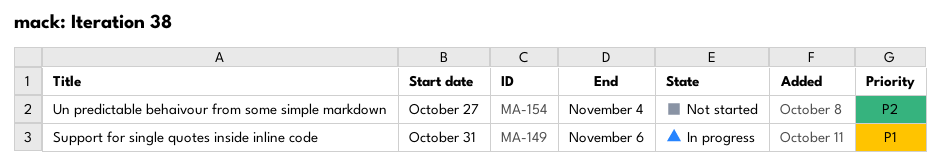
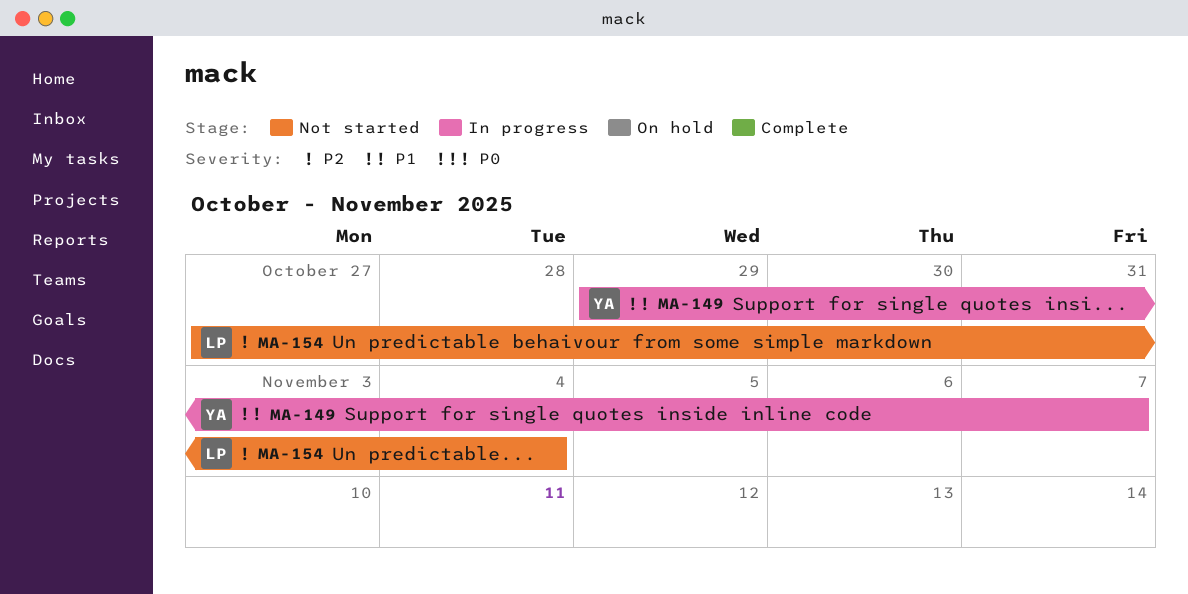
MA-149, start: Oct 31 -> Oct 29
MA-149, due: Nov 6 -> Nov 7

